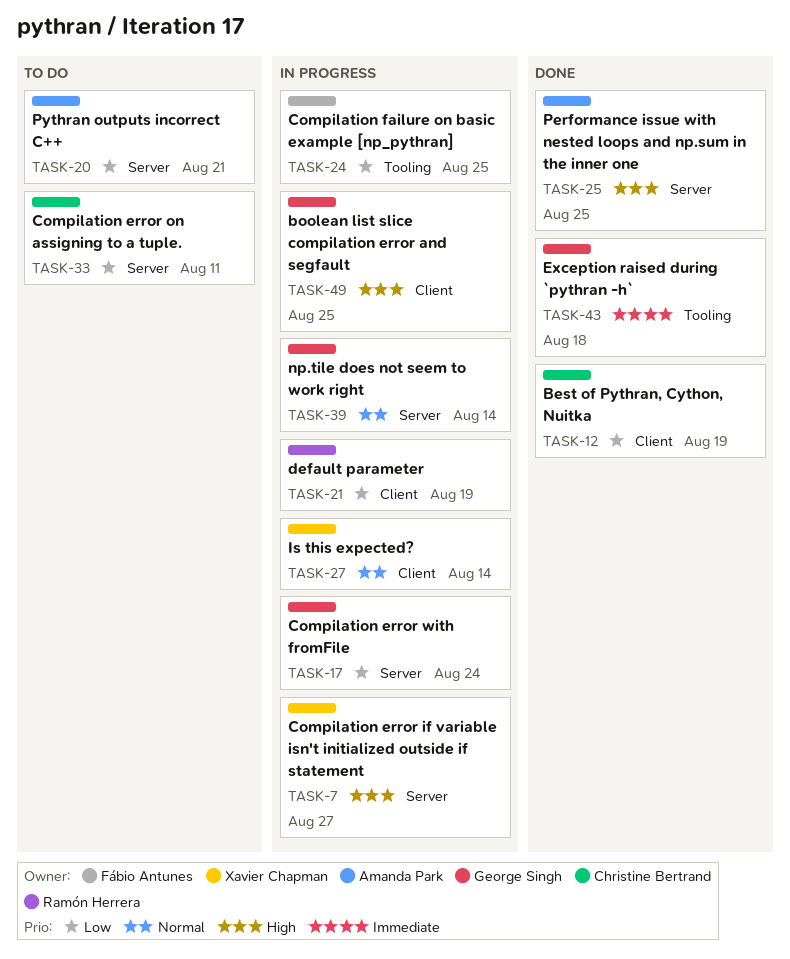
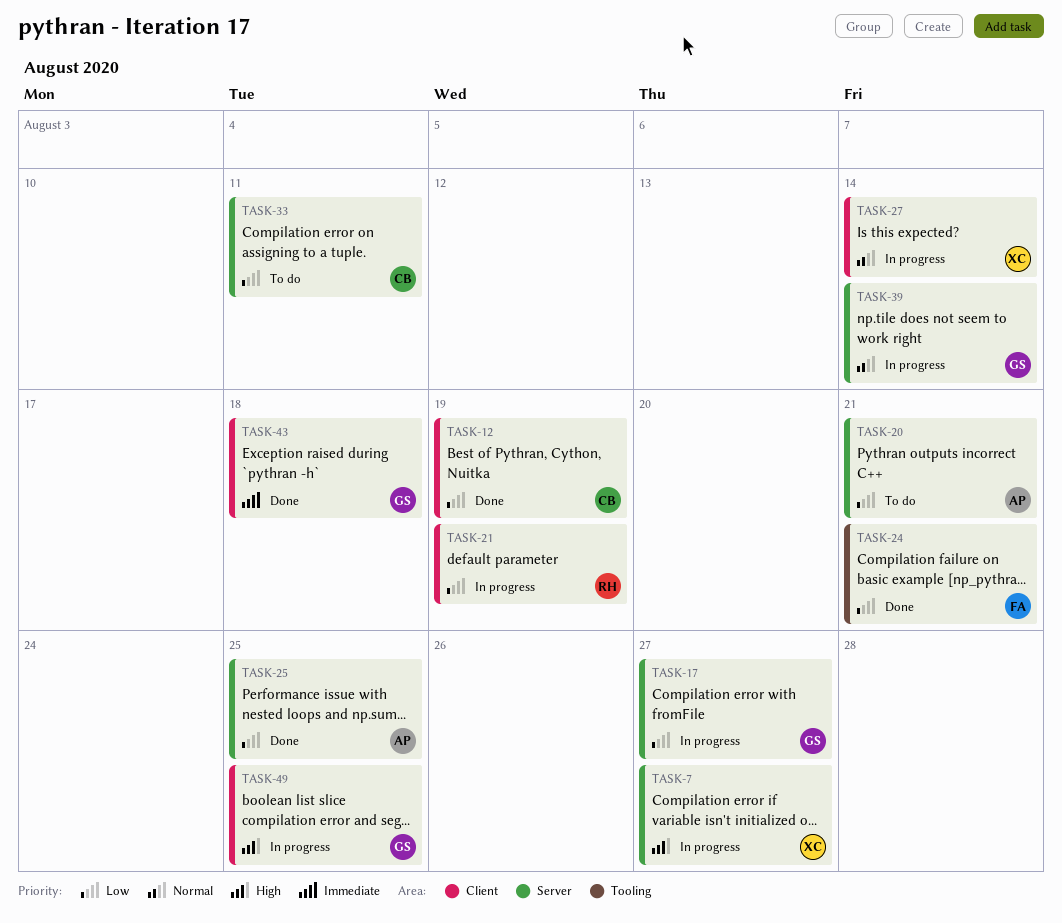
TASK-17, due: Aug 24 -> Aug 27
TASK-24, status: In progress -> Done
TASK-24, due: Aug 25 -> Aug 21
TASK-25, priority: High -> Low
TASK-43, label: Tooling -> Client

